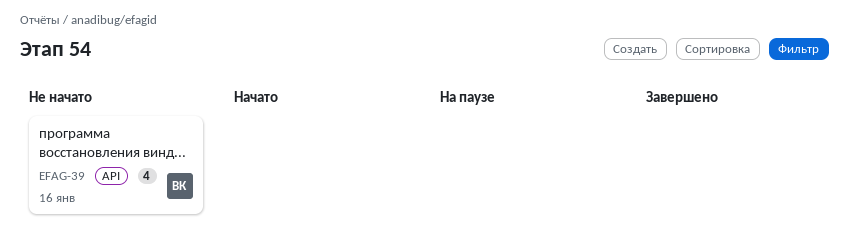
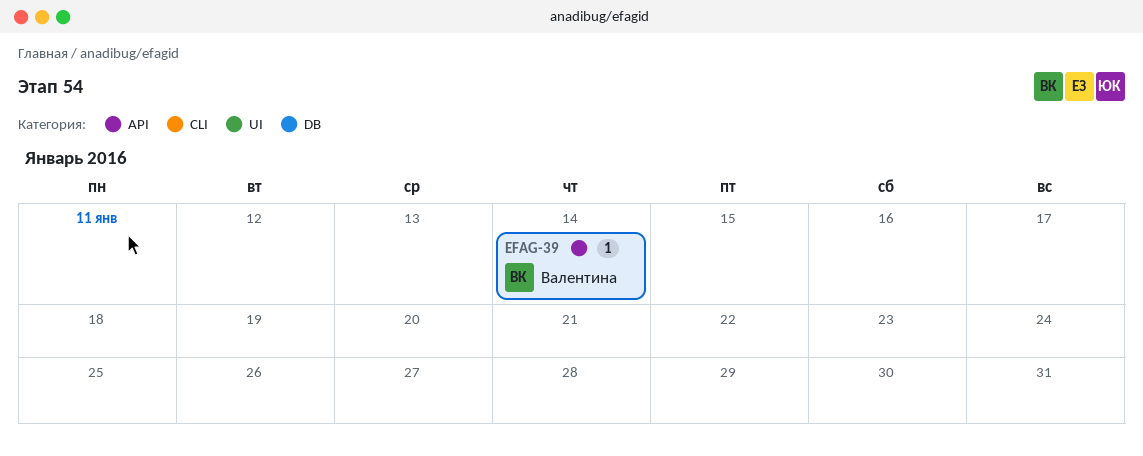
EFAG-39, estimate: 4 -> 1
EFAG-39, due: Jan 16 -> Jan 14

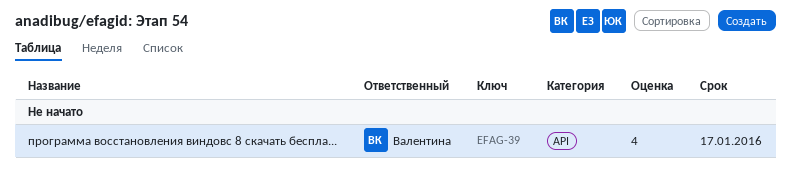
EFAG-39, estimate: 1 -> 4
EFAG-39, due: Jan 14 -> Jan 17

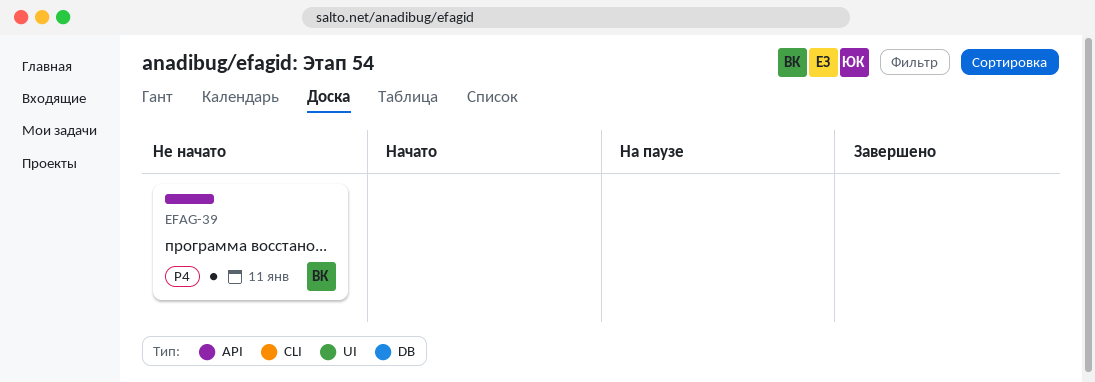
EFAG-39, estimate: 4 -> 1
EFAG-39, due: Jan 17 -> Jan 11

